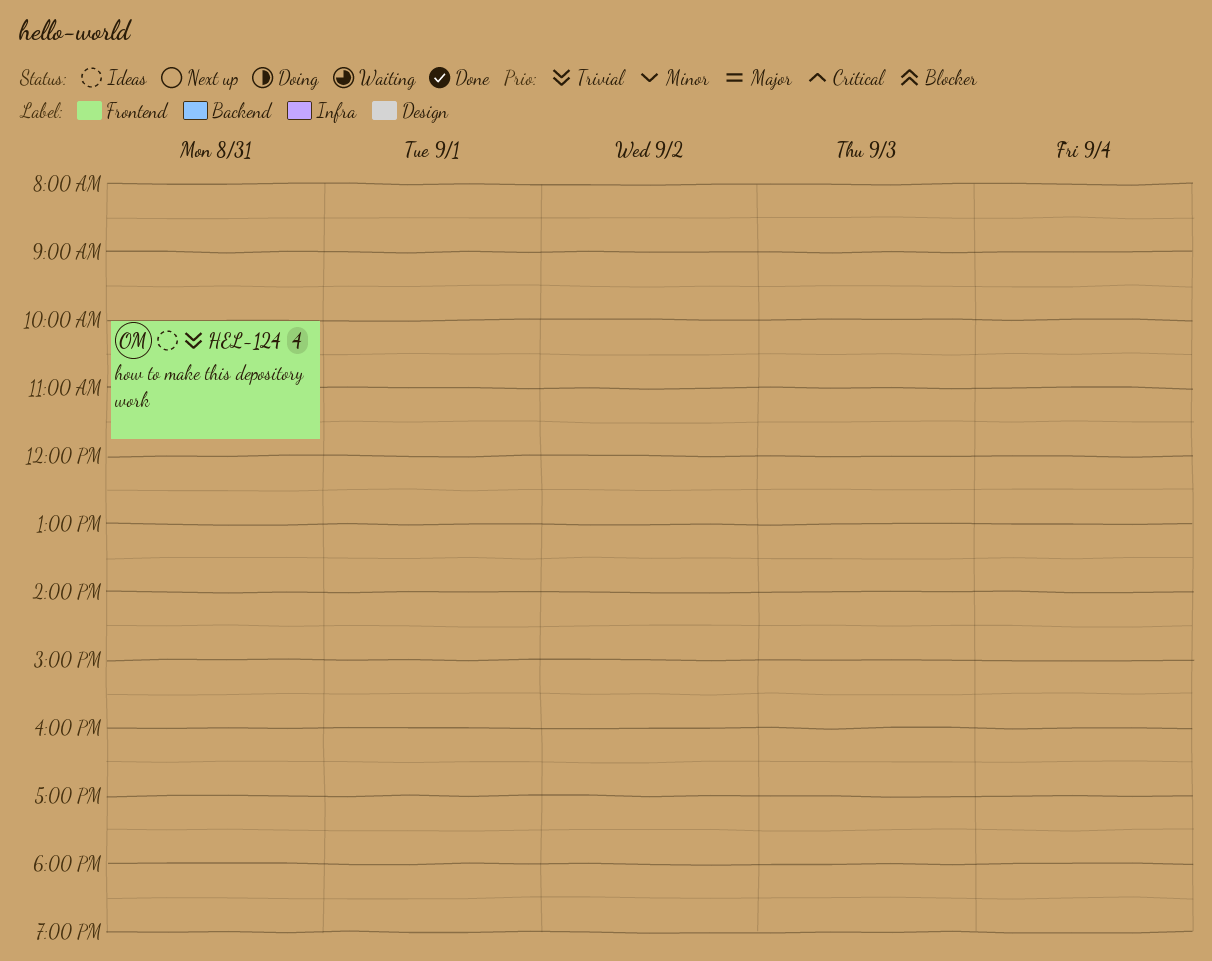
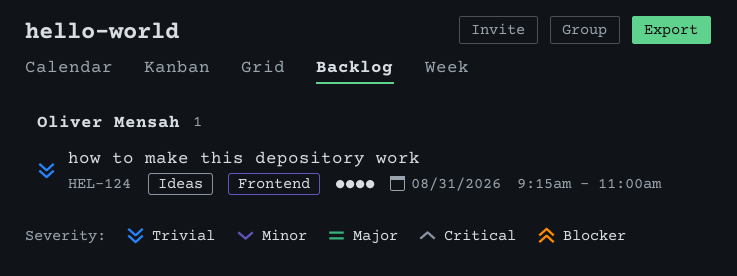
HEL-124, begins: 10:00 -> 09:15
HEL-124, ends: 11:45 -> 11:00

